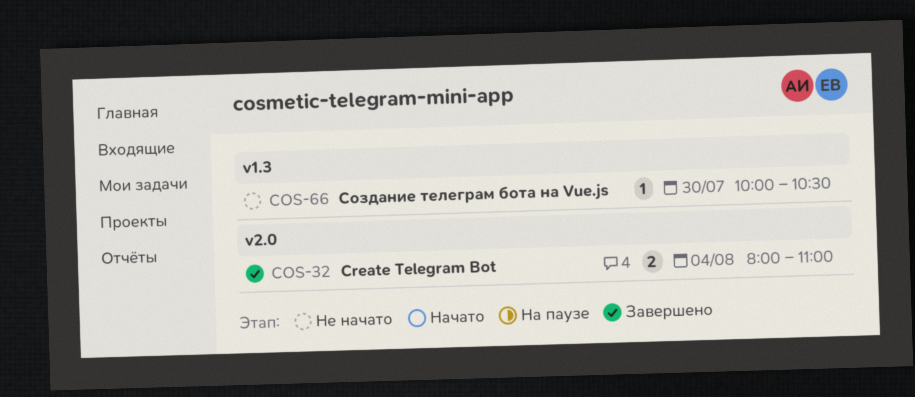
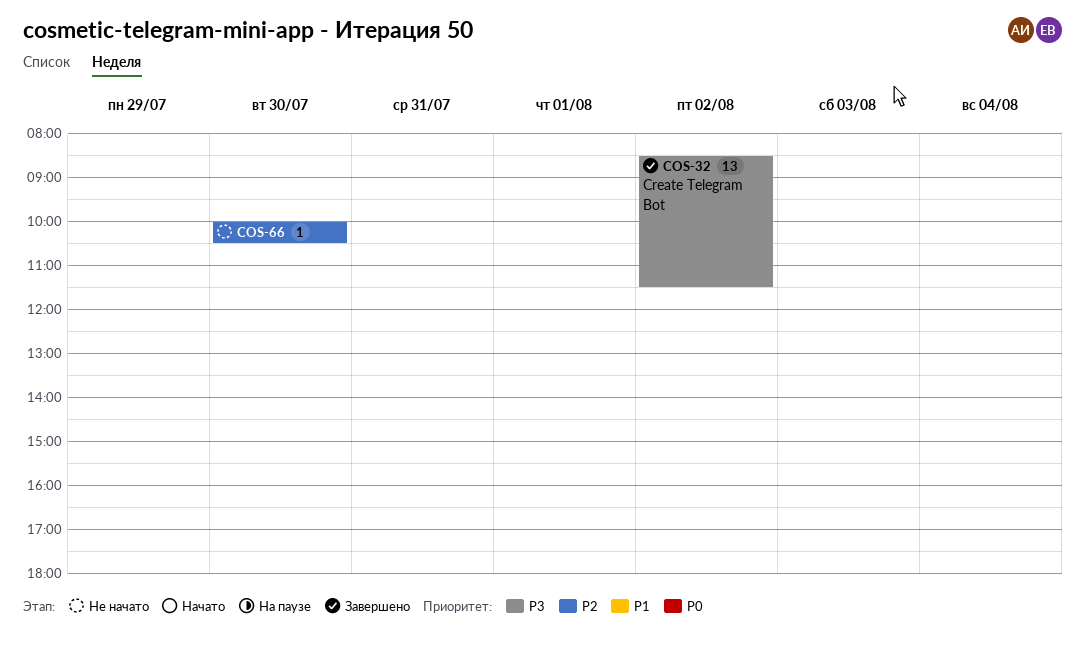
COS-32, estimate: 2 -> 13
COS-32, day: Aug 4 -> Aug 2
COS-32, begins: 08:00 -> 08:30
COS-32, ends: 11:00 -> 11:30

